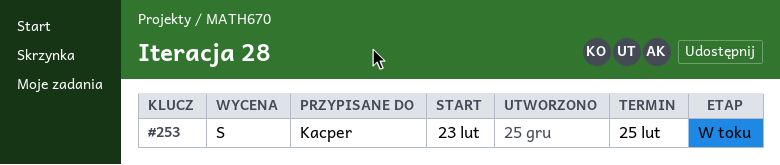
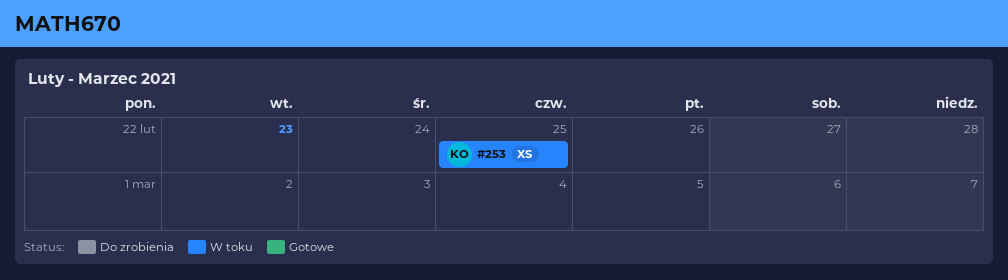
#253, estimate: S -> XS
#253, start: Feb 23 -> Feb 25

